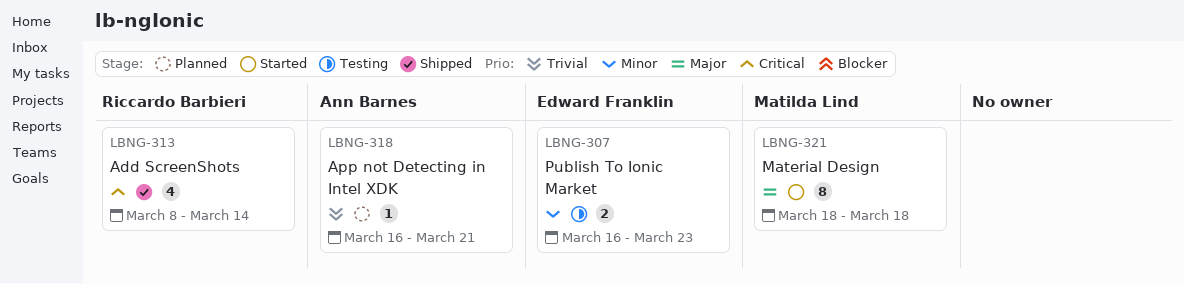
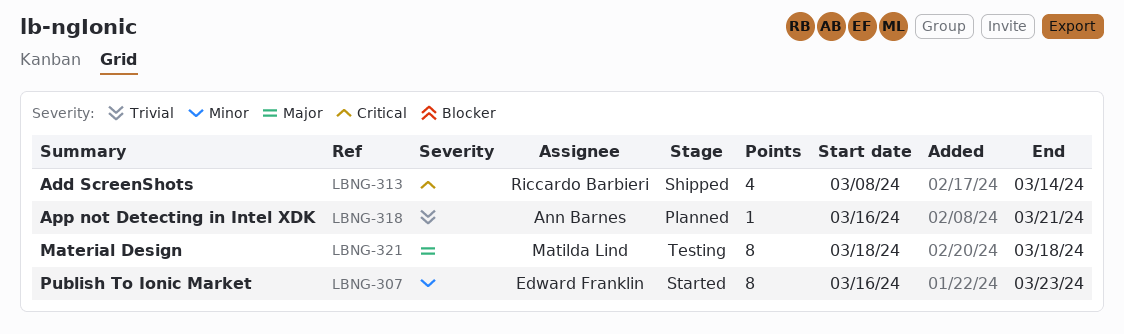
LBNG-307, status: Testing -> Started
LBNG-307, estimate: 2 -> 8
LBNG-321, status: Started -> Testing

